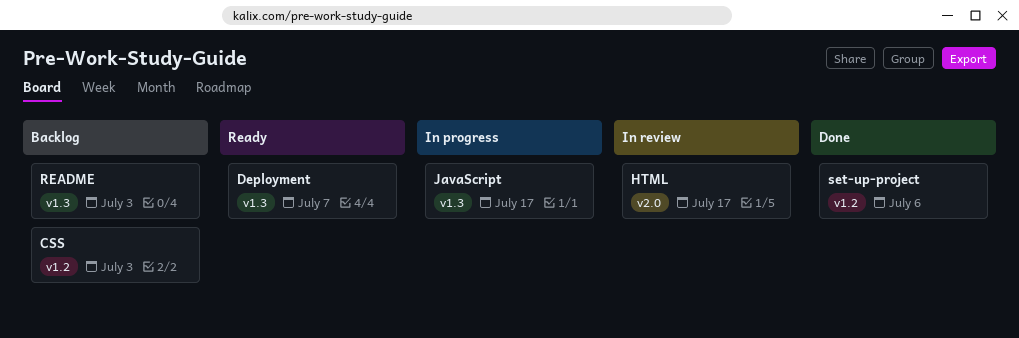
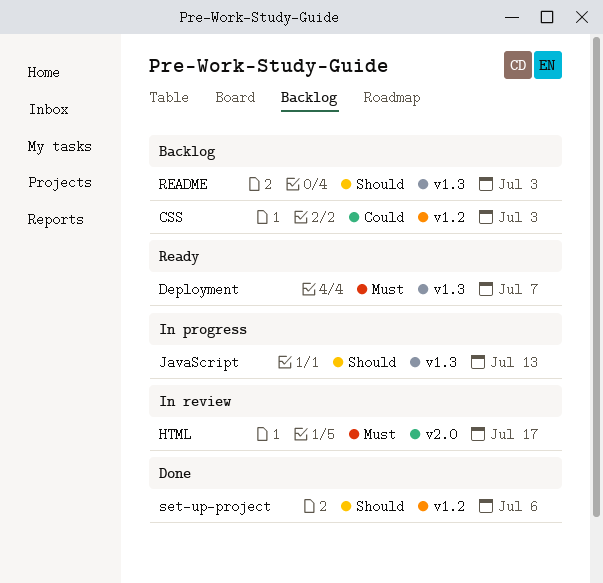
JavaScript, due: Jul 17 -> Jul 13

